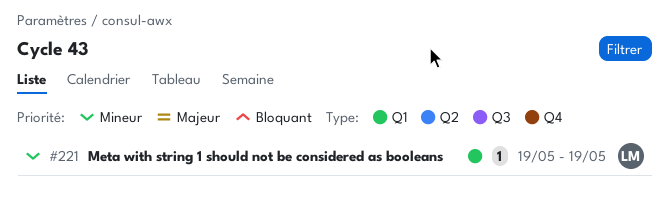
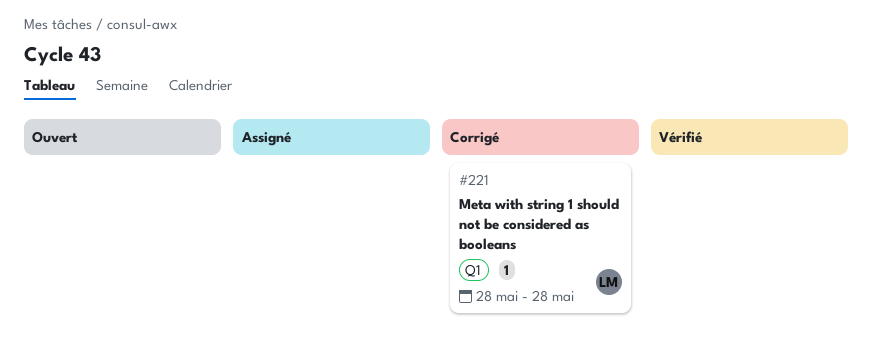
#221, start: May 19 -> May 28
#221, due: May 19 -> May 28

